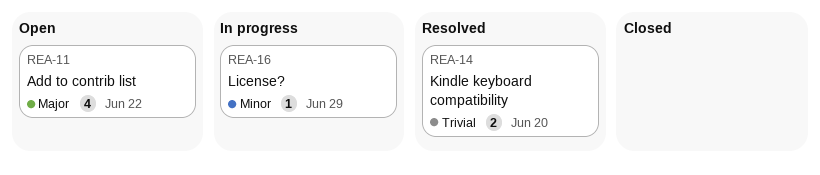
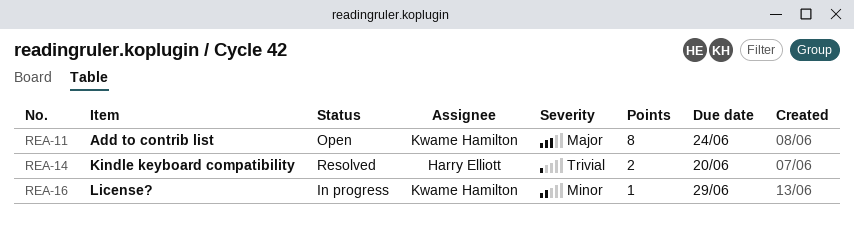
REA-11, estimate: 4 -> 8
REA-11, due: Jun 22 -> Jun 24

